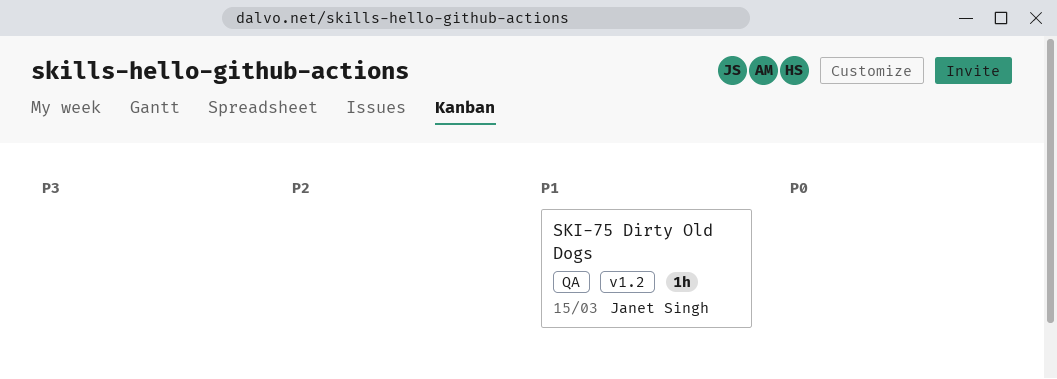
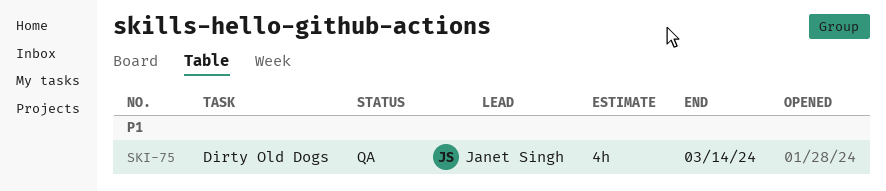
SKI-75, estimate: 1h -> 4h
SKI-75, due: Mar 15 -> Mar 14

